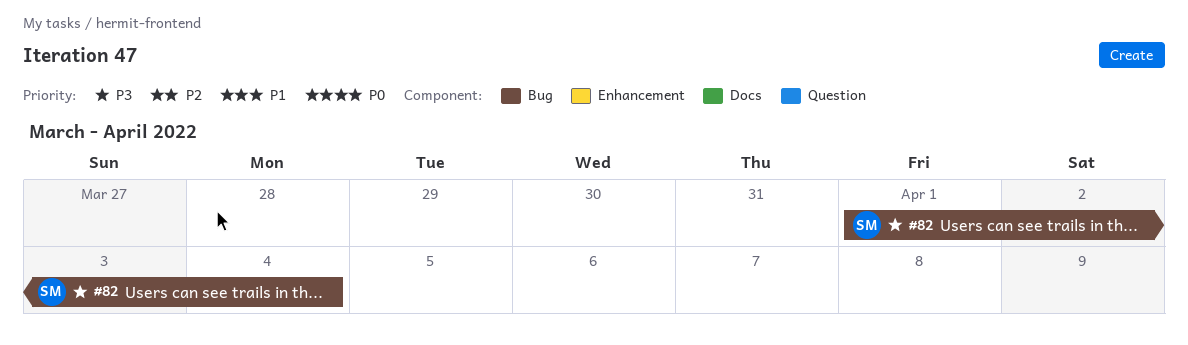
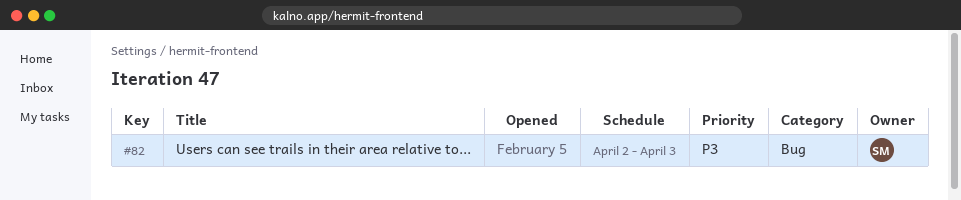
#82, start: Apr 1 -> Apr 2
#82, due: Apr 4 -> Apr 3

